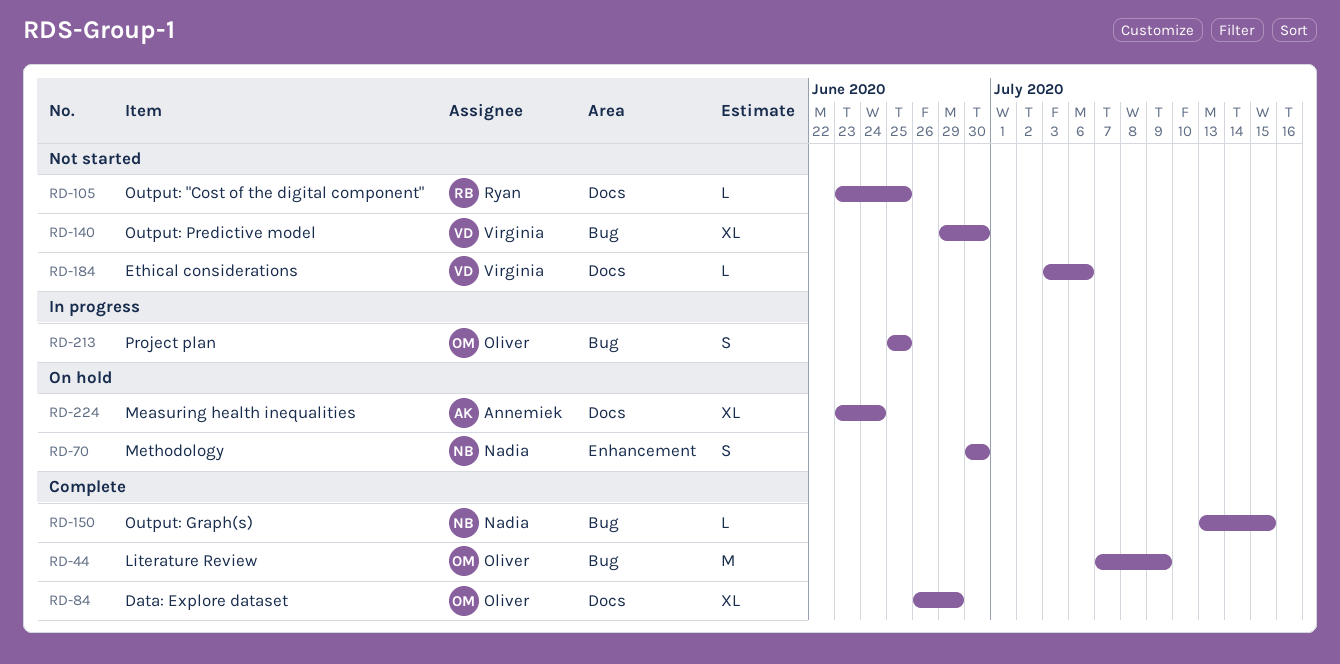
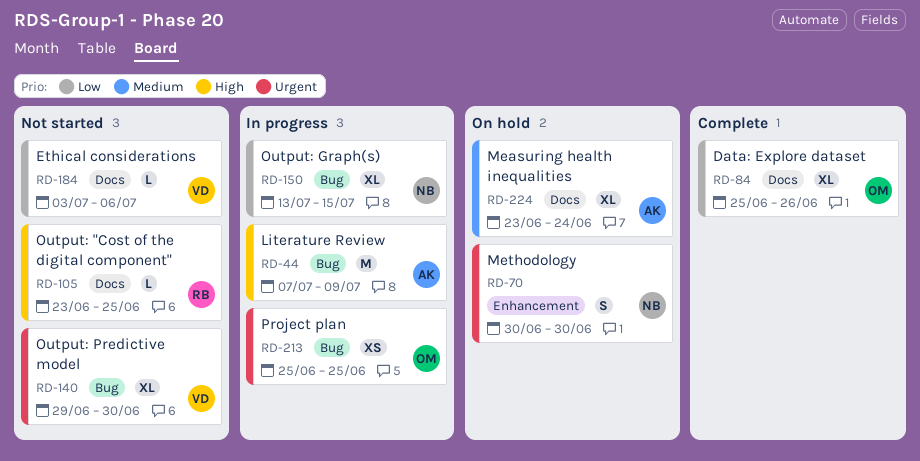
RD-44, status: Complete -> In progress
RD-44, owner: Oliver -> Annemiek
RD-84, start: Jun 26 -> Jun 25
RD-84, due: Jun 29 -> Jun 26
RD-150, status: Complete -> In progress
RD-150, estimate: L -> XL
RD-213, estimate: S -> XS

